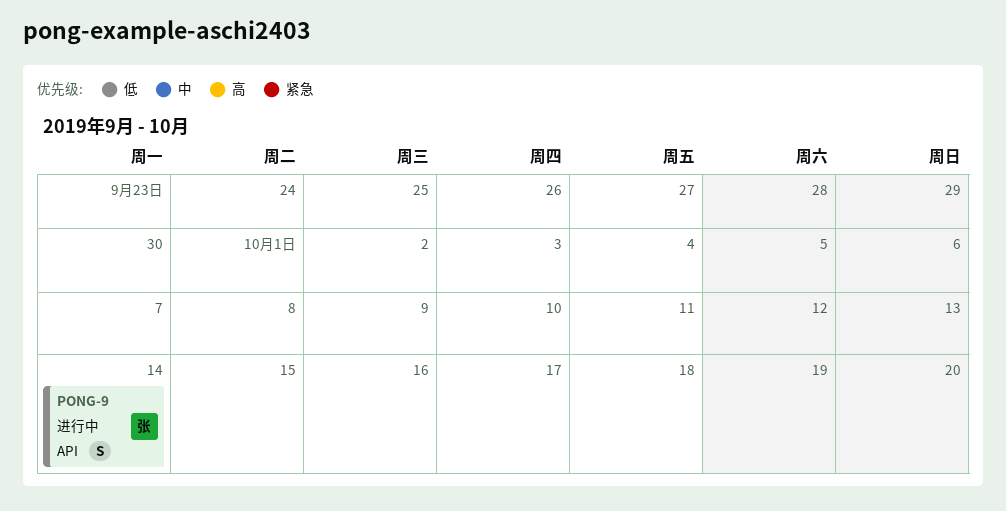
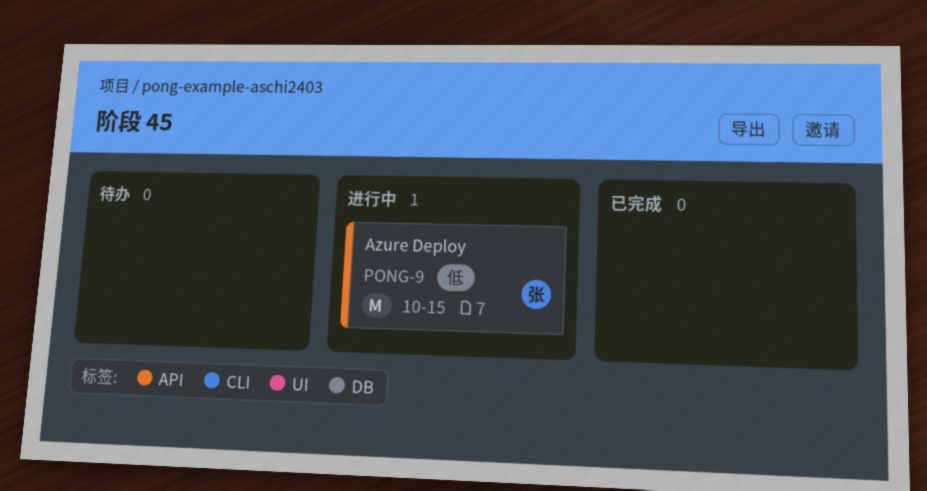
PONG-9, estimate: S -> M
PONG-9, due: Oct 14 -> Oct 15

